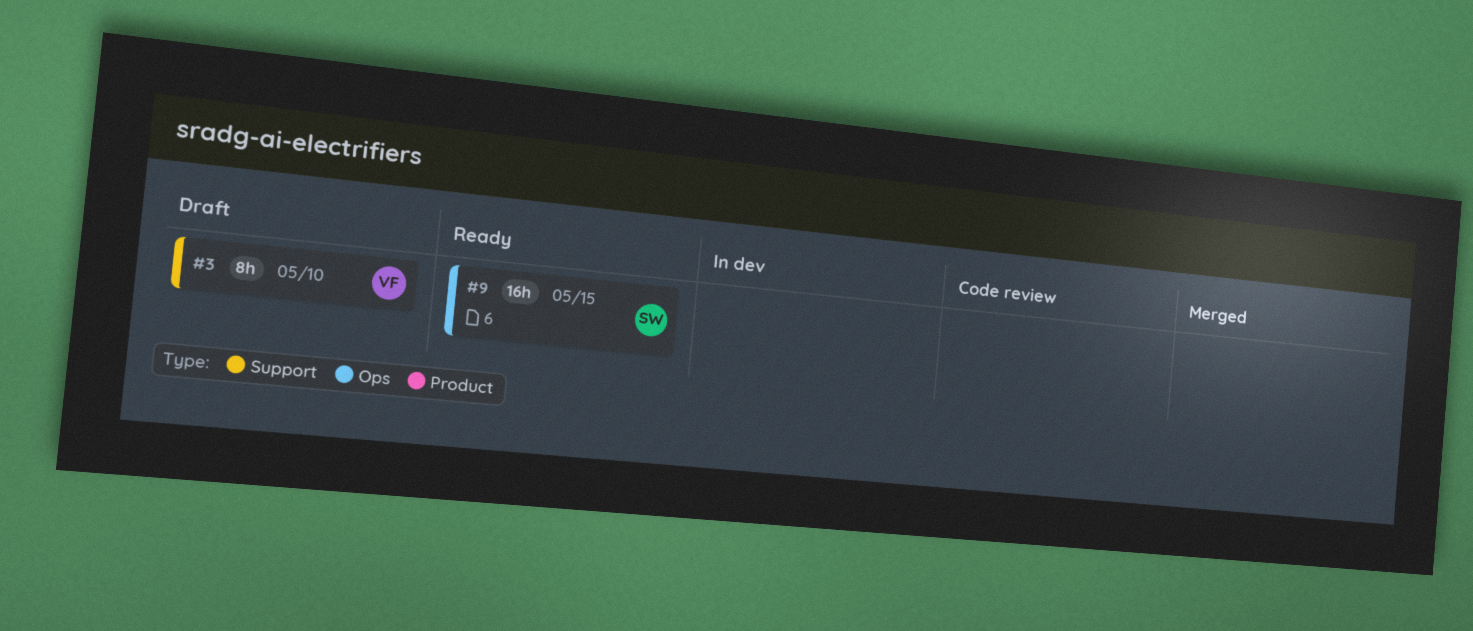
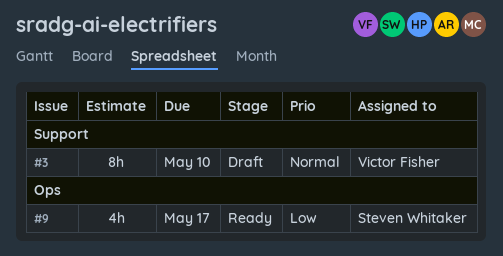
#9, estimate: 16h -> 4h
#9, due: May 15 -> May 17

